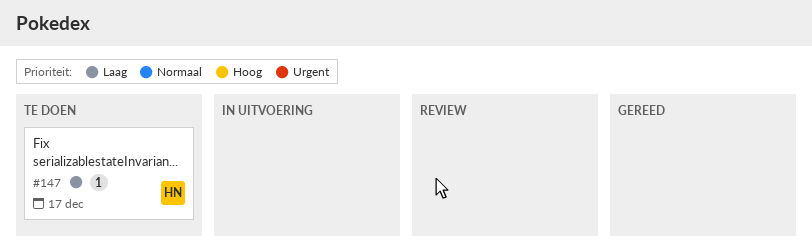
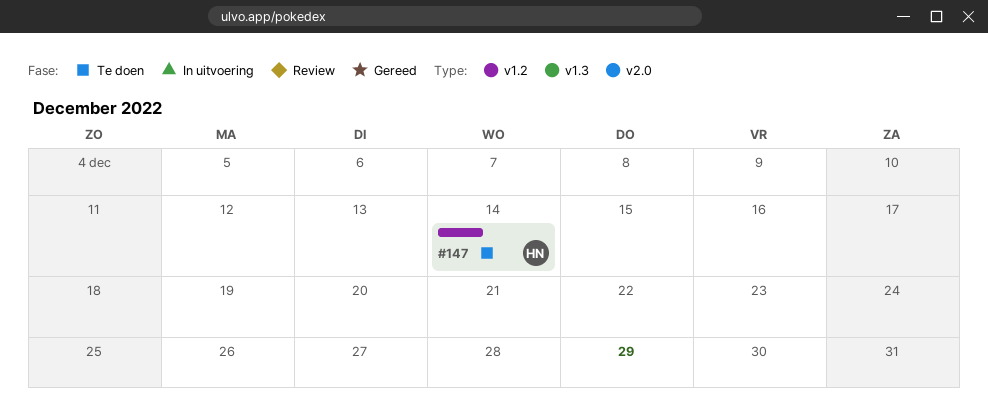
#147, due: Dec 17 -> Dec 14

